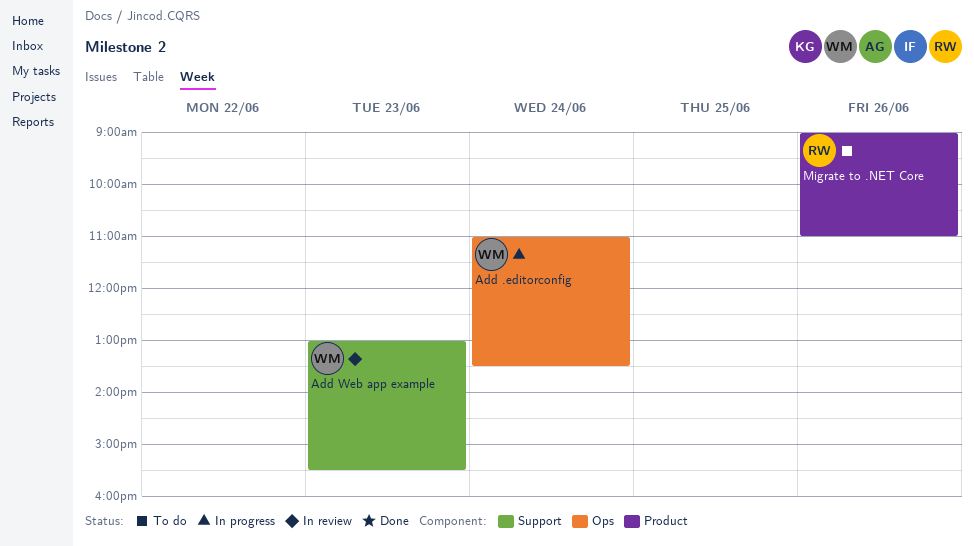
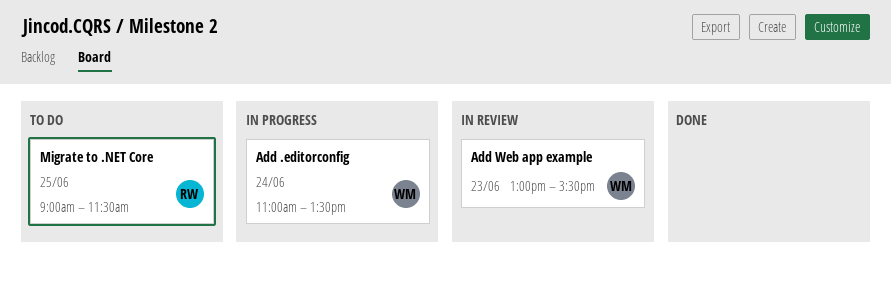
Migrate to .NET Core, day: Jun 26 -> Jun 25
Migrate to .NET Core, ends: 11:00 -> 11:30

